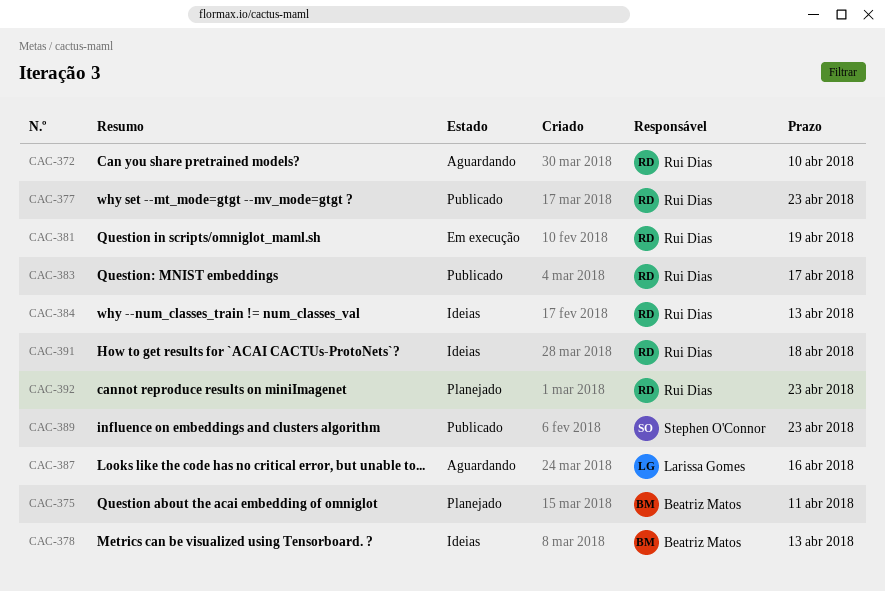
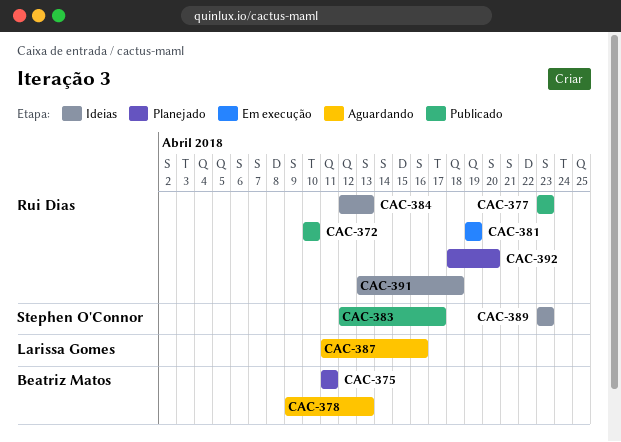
CAC-372, status: Aguardando -> Publicado
CAC-378, status: Ideias -> Aguardando
CAC-383, owner: Rui Dias -> Stephen O'Connor
CAC-389, status: Publicado -> Ideias
CAC-392, due: Apr 23 -> Apr 20

